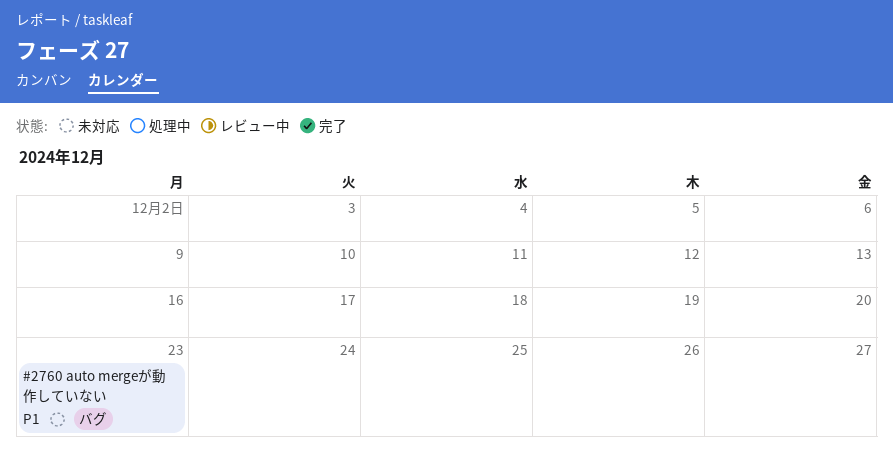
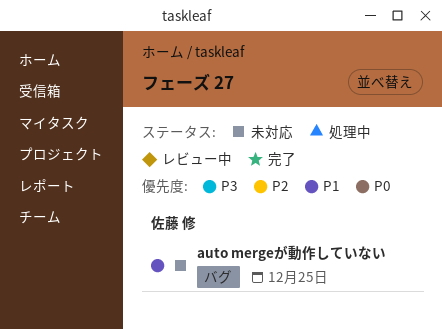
auto mergeが動作していない, due: Dec 23 -> Dec 25

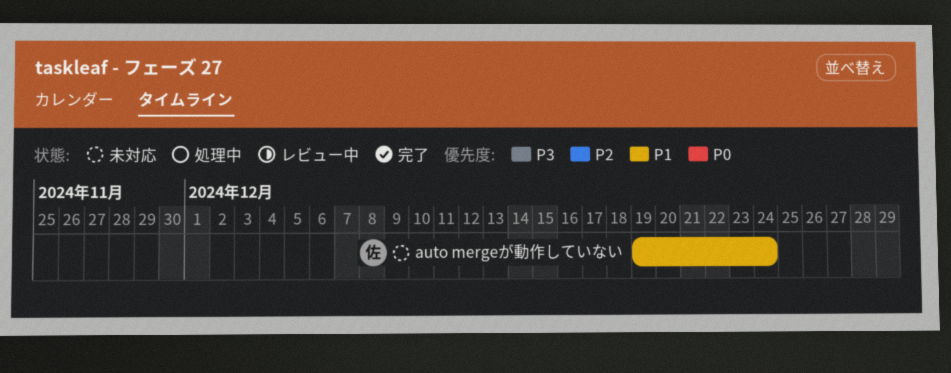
auto mergeが動作していない, due: Dec 25 -> Dec 24

